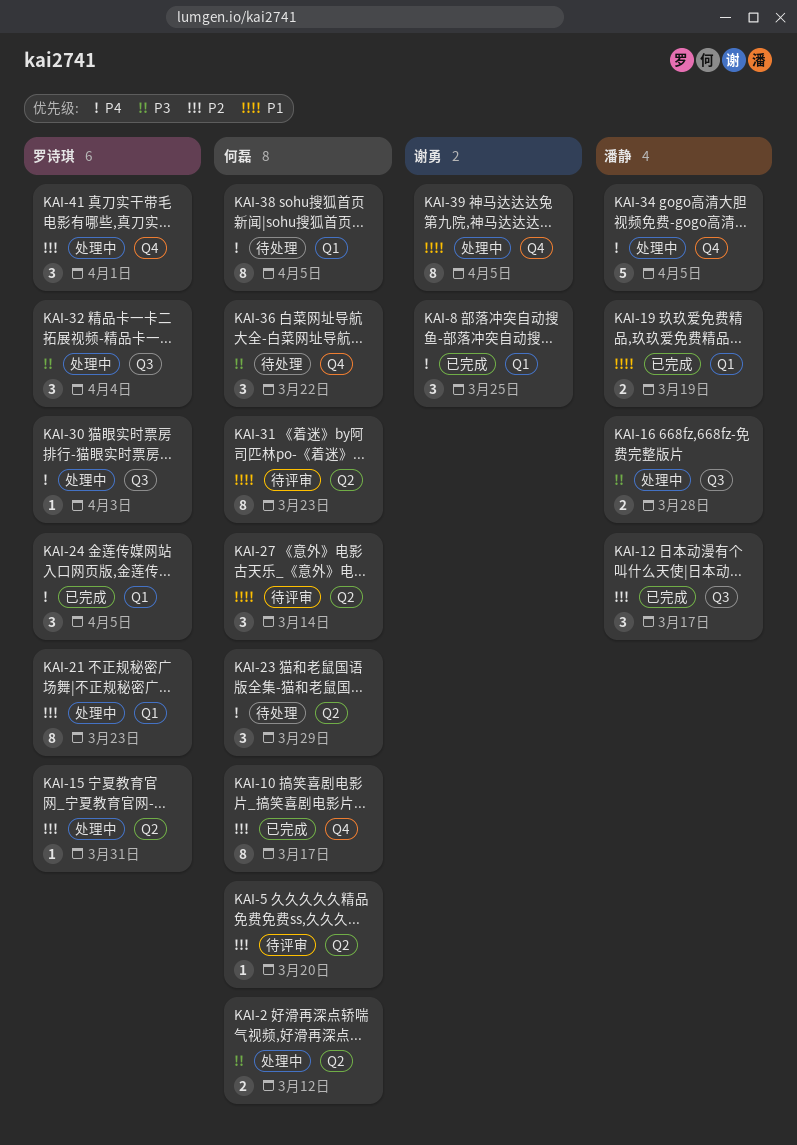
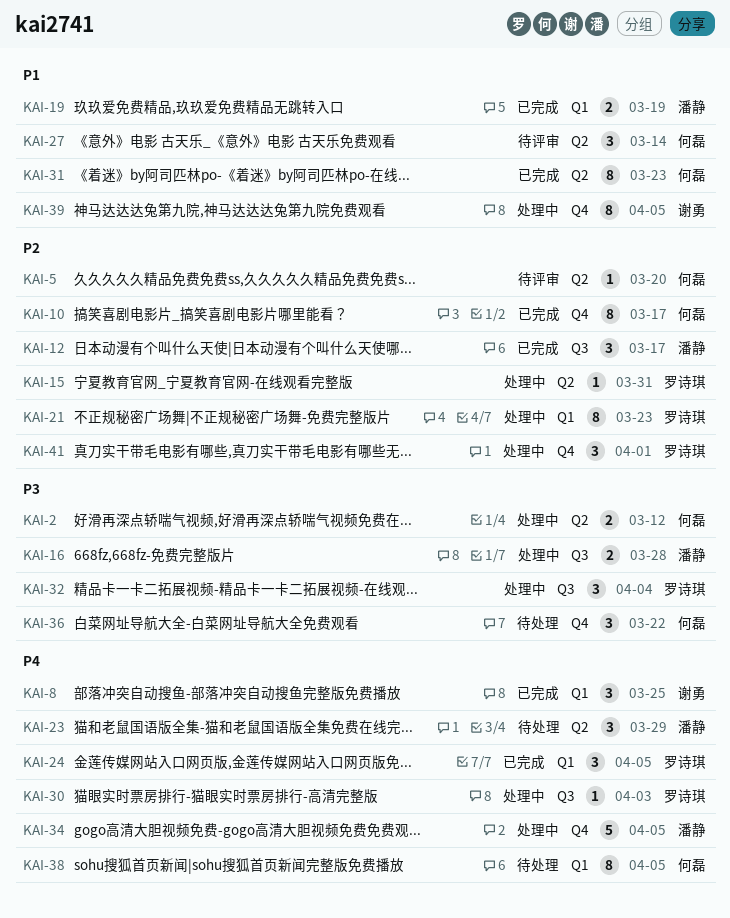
KAI-23, owner: 何磊 -> 潘静
KAI-31, status: 待评审 -> 已完成

